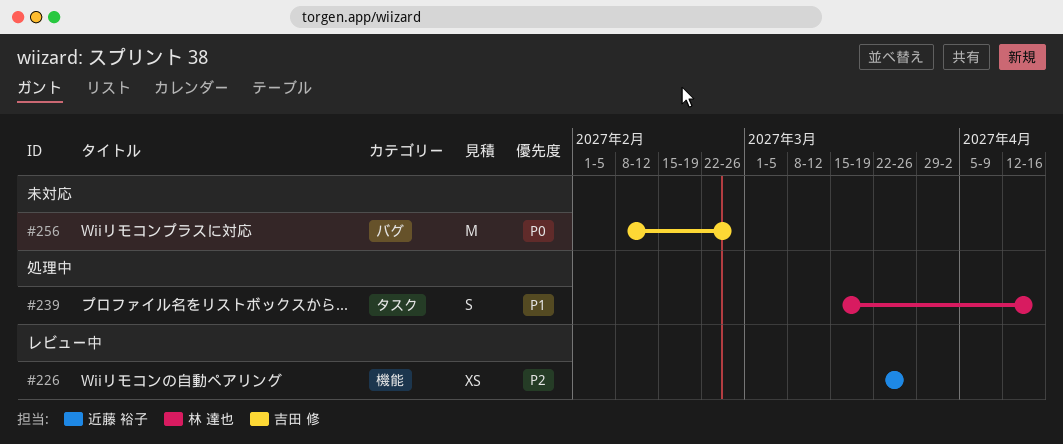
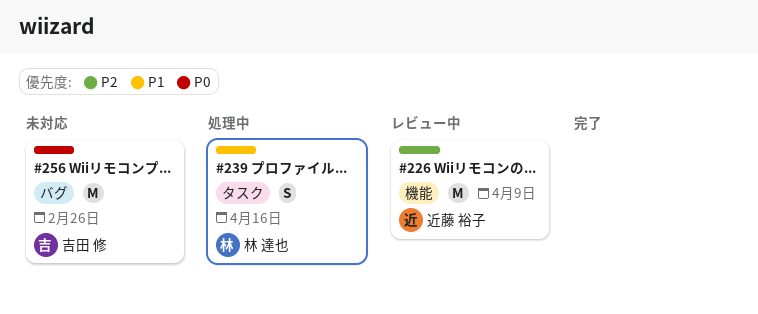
#226, estimate: XS -> M
#226, due: Mar 26 -> Apr 9

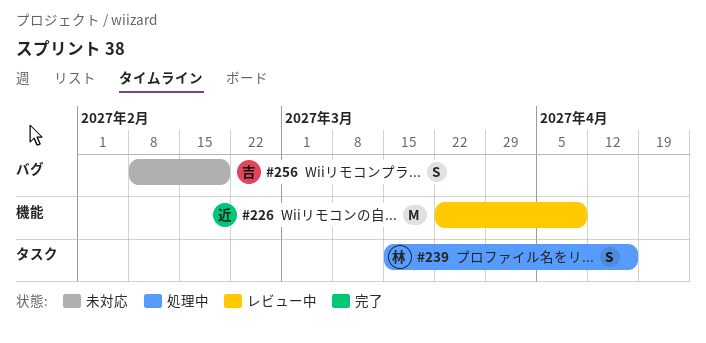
#256, estimate: M -> S
#256, due: Feb 26 -> Feb 19

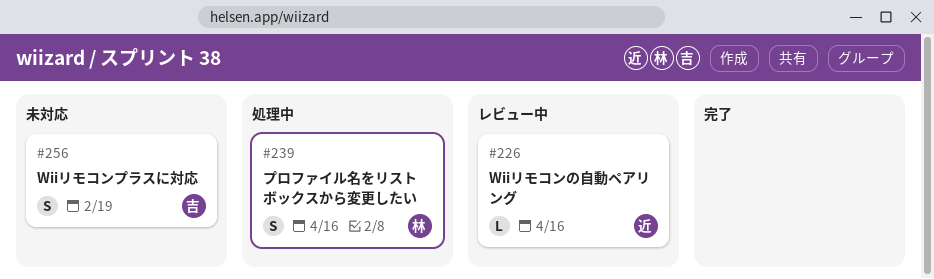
#226, estimate: M -> L
#226, due: Apr 9 -> Apr 16

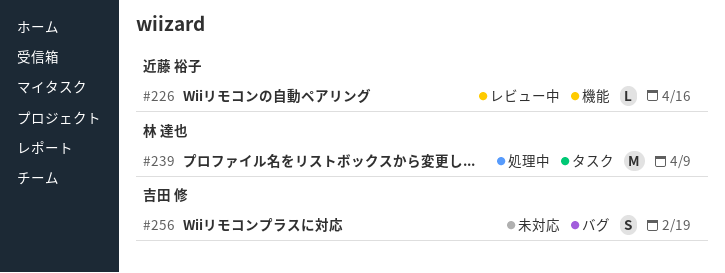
#239, estimate: S -> M
#239, due: Apr 16 -> Apr 9

